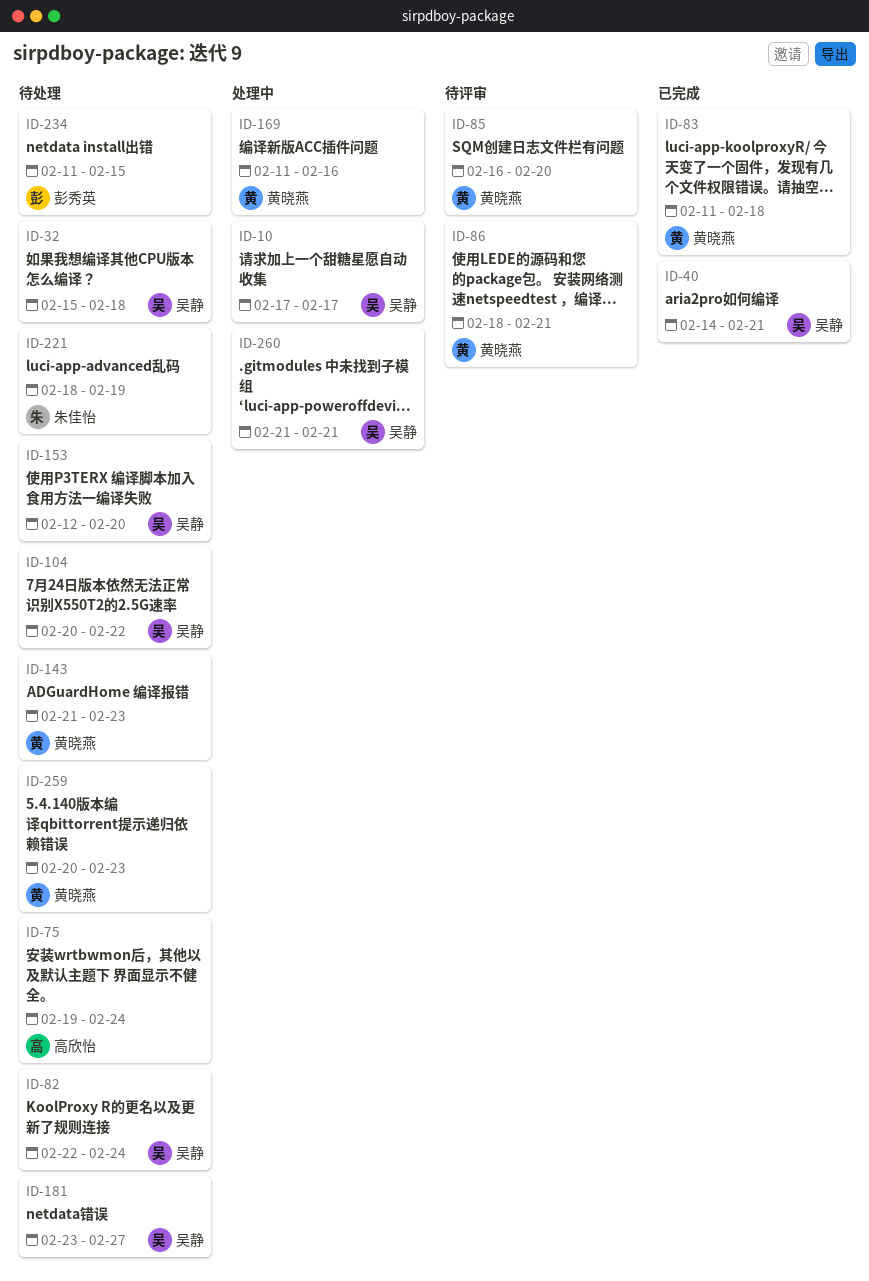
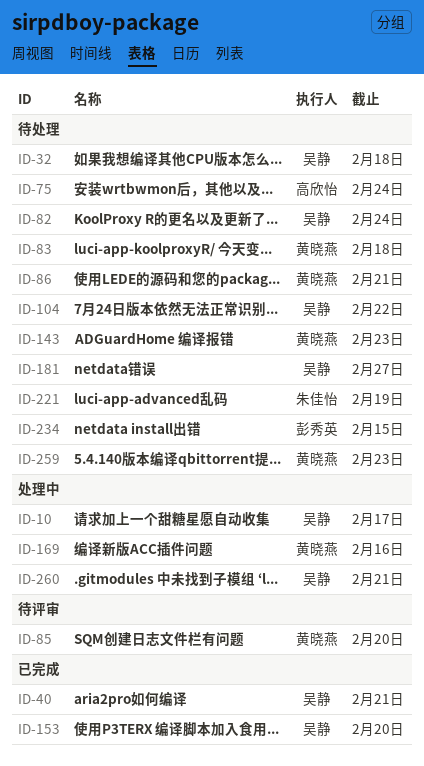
ID-83, status: 已完成 -> 待处理
ID-86, status: 待评审 -> 待处理
ID-153, status: 待处理 -> 已完成

